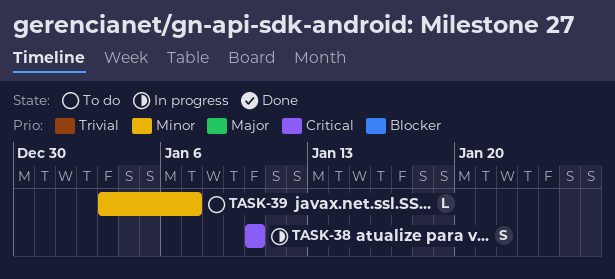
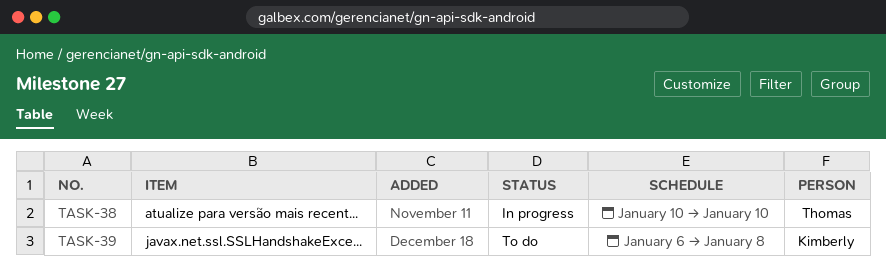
TASK-39, start: Jan 3 -> Jan 6
TASK-39, due: Jan 7 -> Jan 8

